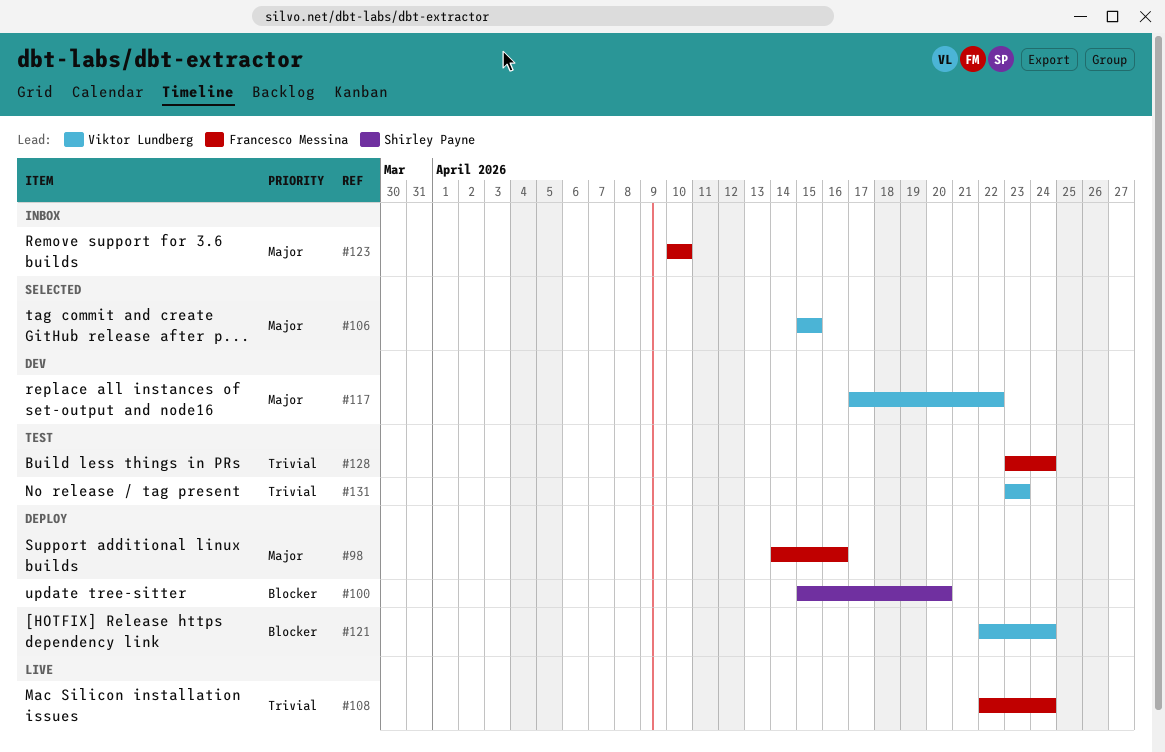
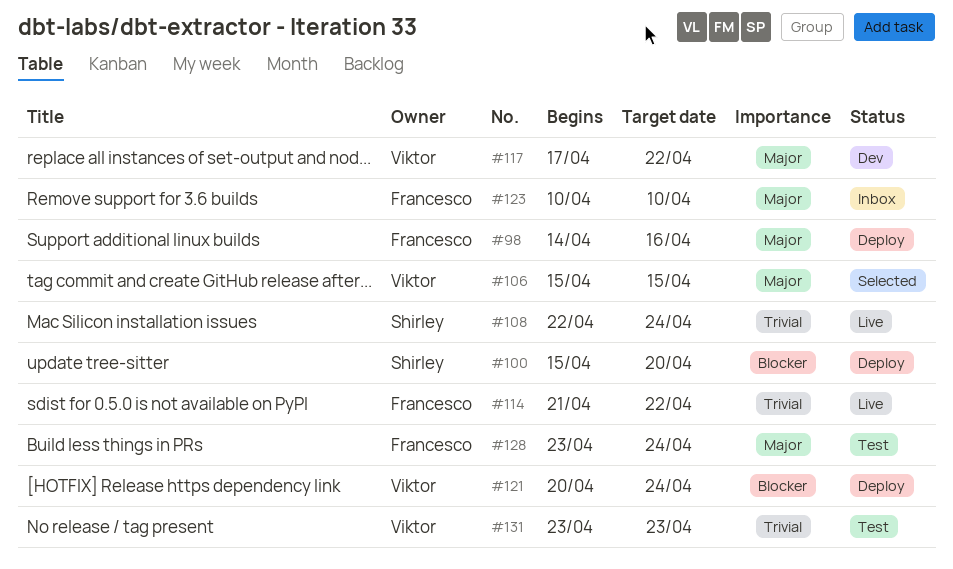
#108, owner: Francesco Messina -> Shirley Payne
#114: none -> present
#121, start: Apr 22 -> Apr 20
#128, priority: Trivial -> Major

